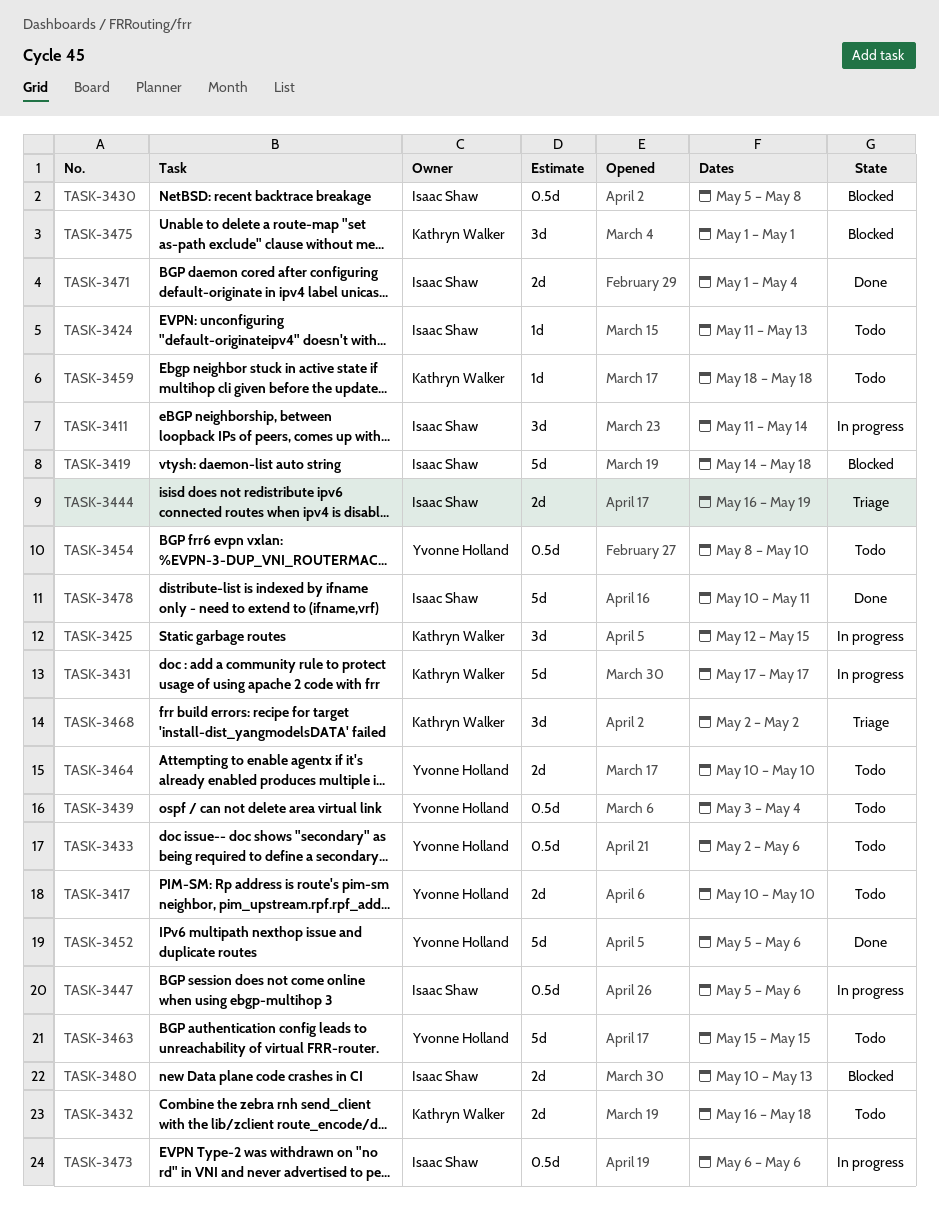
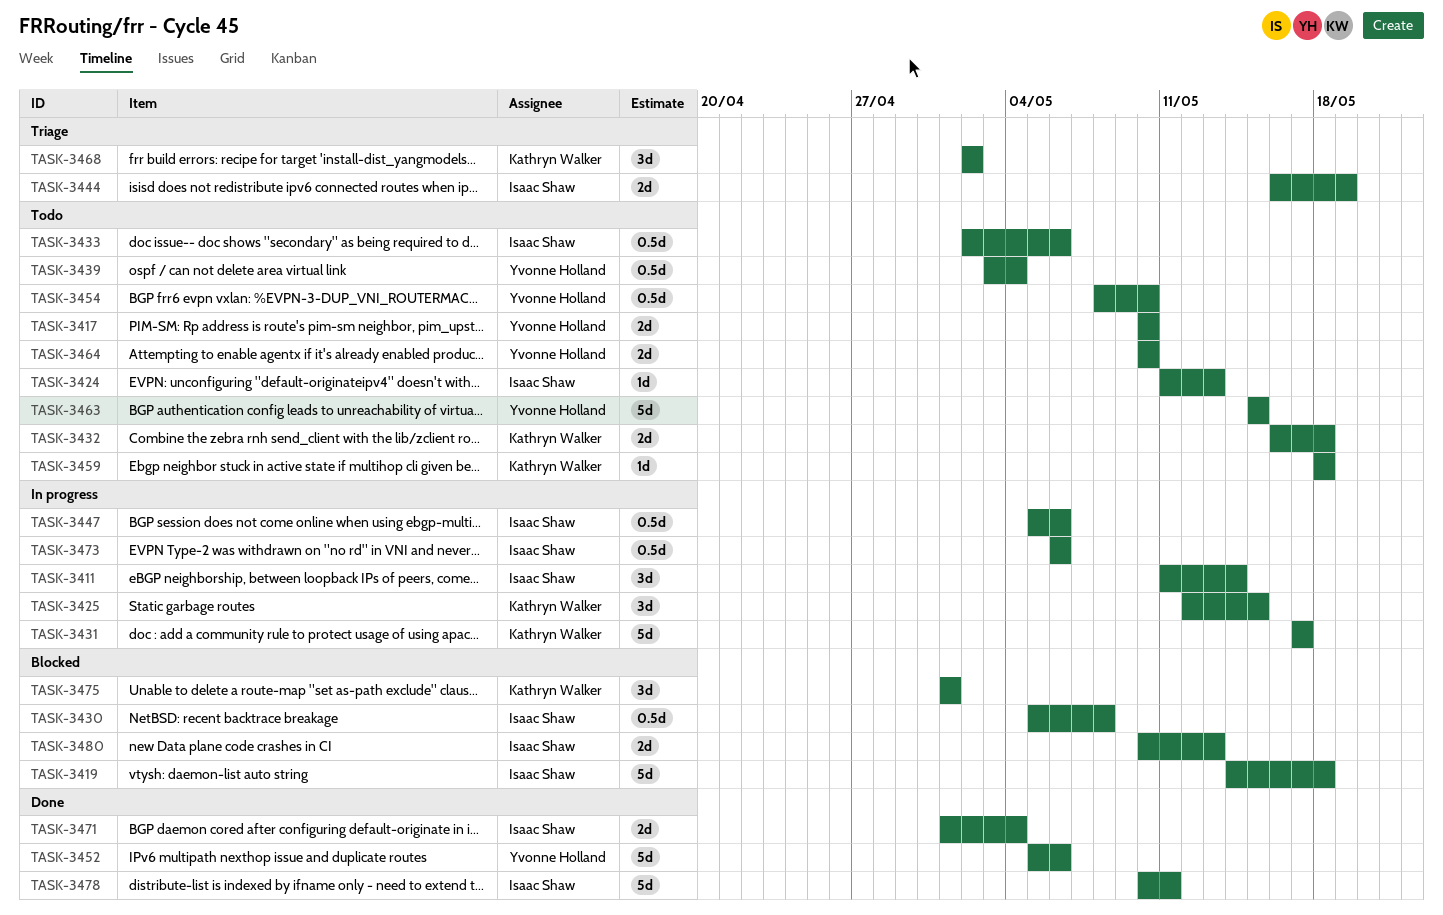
TASK-3433, owner: Yvonne Holland -> Isaac Shaw

